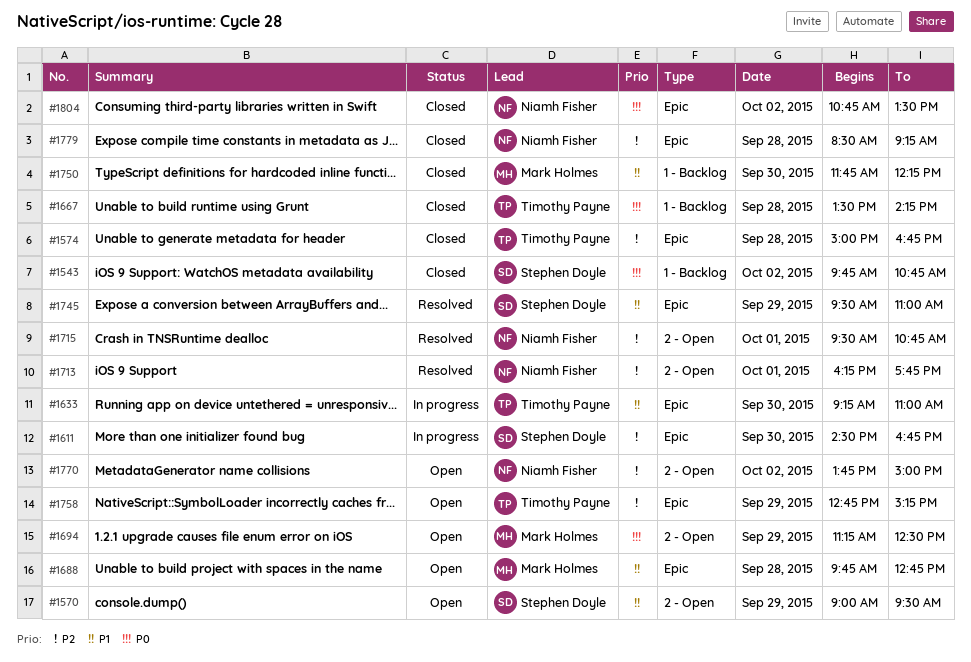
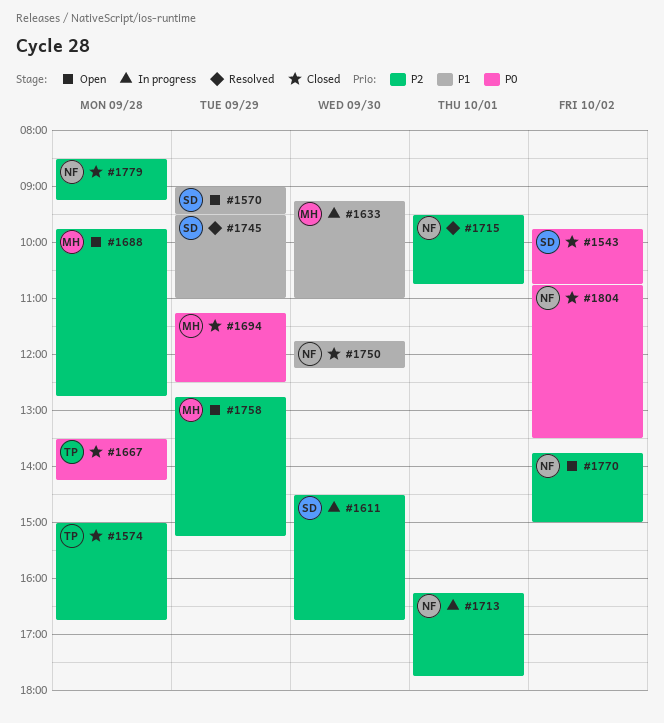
#1633, owner: Timothy Payne -> Mark Holmes
#1688, priority: P1 -> P2
#1694, status: Open -> Closed
#1713, status: Resolved -> In progress
#1750, owner: Mark Holmes -> Niamh Fisher
#1758, owner: Timothy Payne -> Mark Holmes

